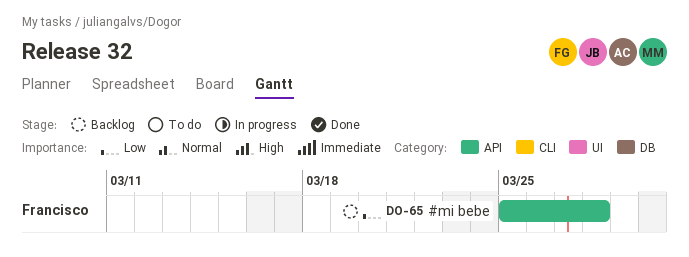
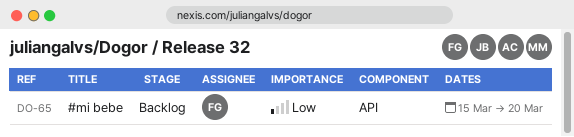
DO-65, start: Mar 25 -> Mar 15
DO-65, due: Mar 28 -> Mar 20

